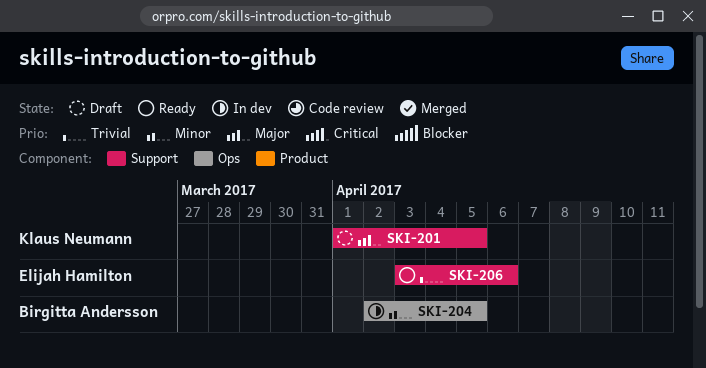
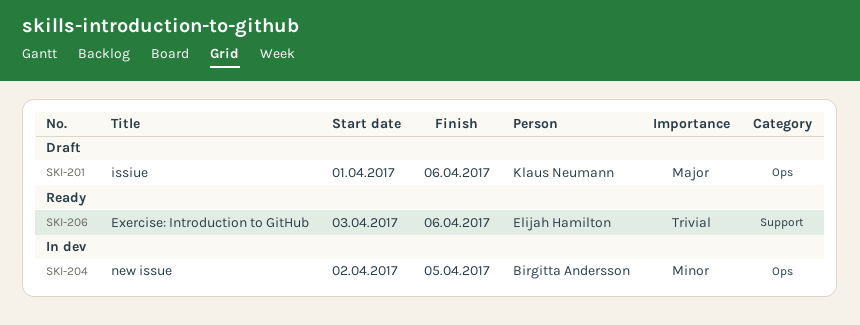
SKI-201, label: Support -> Ops
SKI-201, due: Apr 5 -> Apr 6

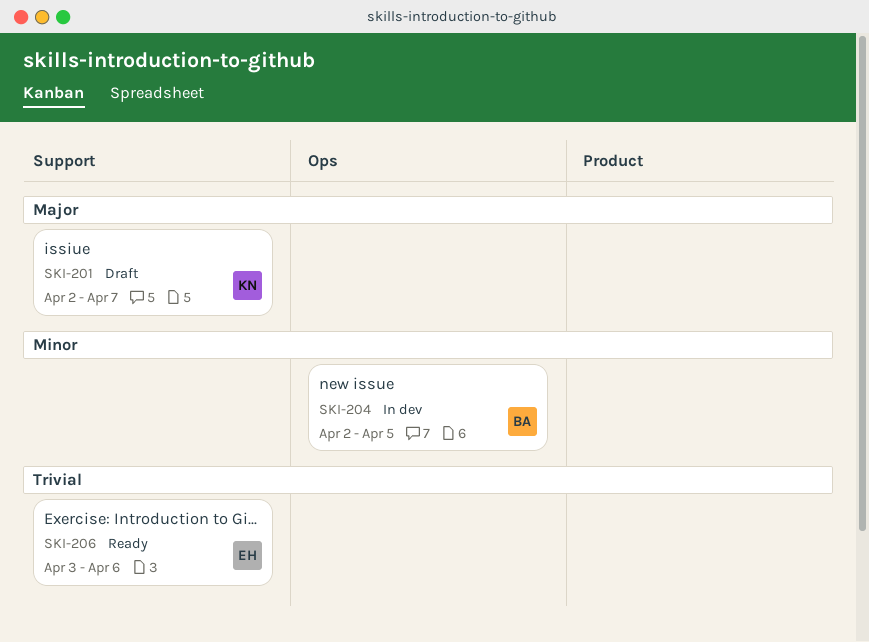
SKI-201, label: Ops -> Support
SKI-201, start: Apr 1 -> Apr 2
SKI-201, due: Apr 6 -> Apr 7

